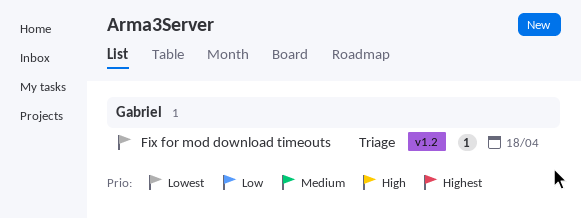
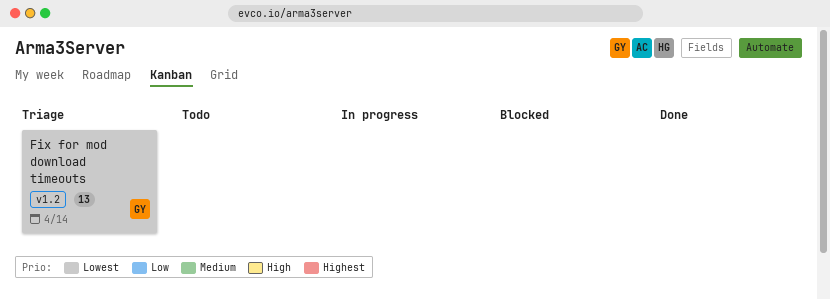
Fix for mod download timeouts, estimate: 1 -> 13
Fix for mod download timeouts, due: Apr 18 -> Apr 14

